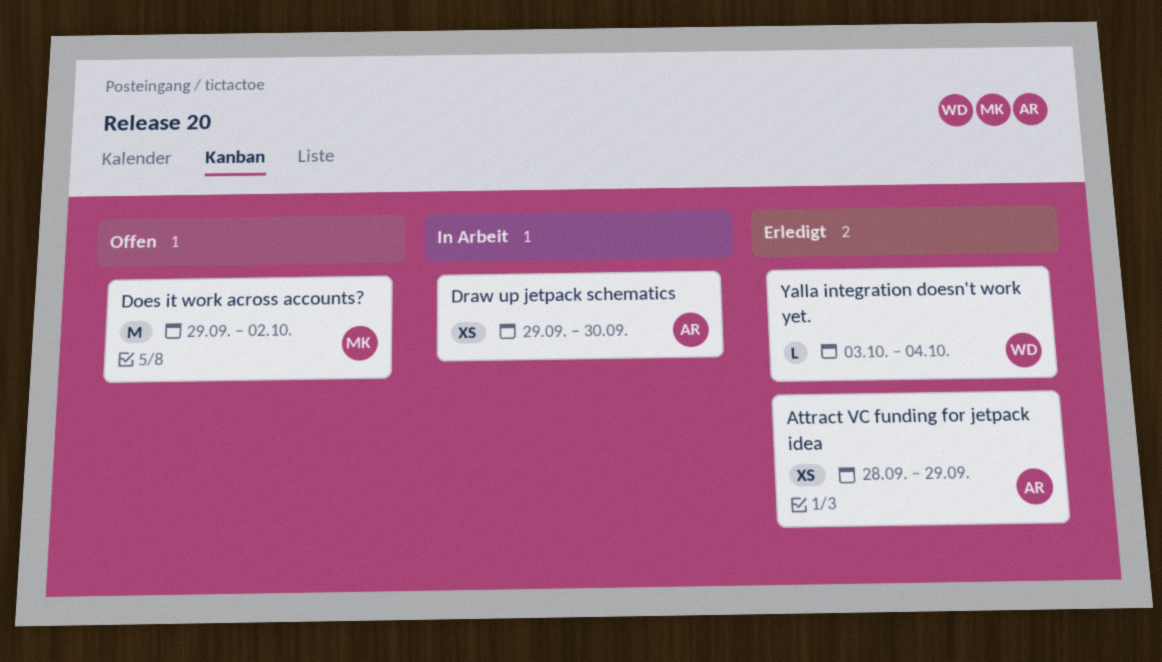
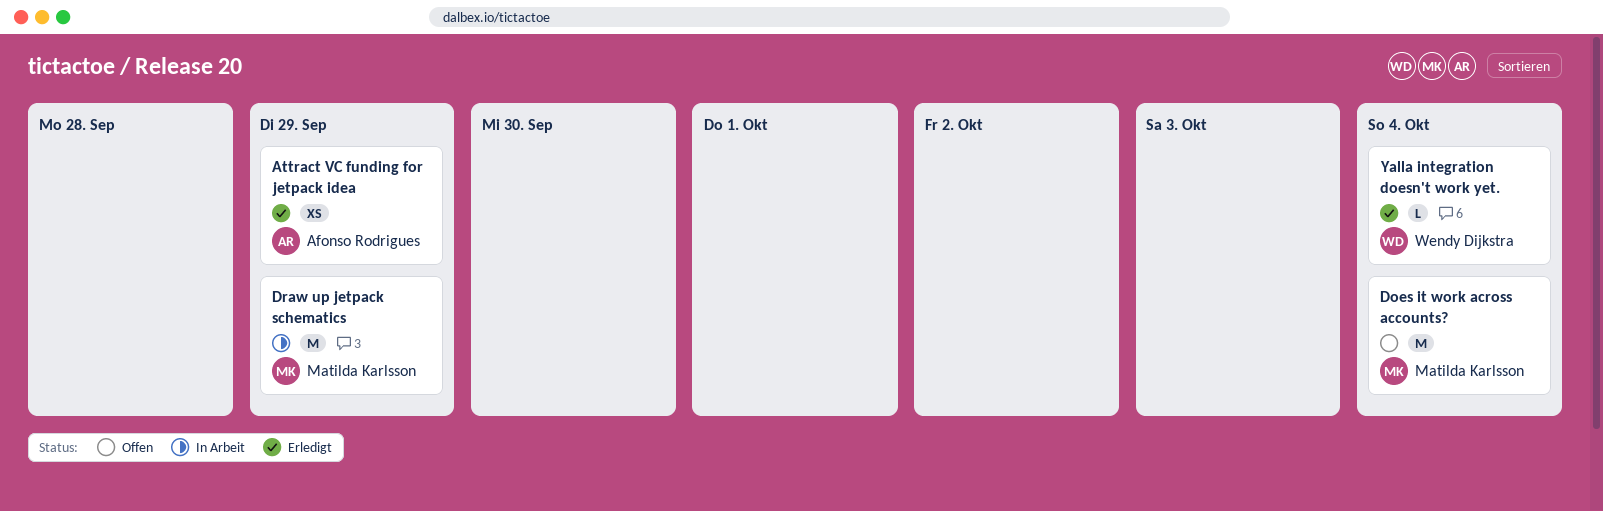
Does it work across accounts?, due: Oct 2 -> Oct 4
Draw up jetpack schematics, owner: Afonso Rodrigues -> Matilda Karlsson
Draw up jetpack schematics, estimate: XS -> M
Draw up jetpack schematics, due: Sep 30 -> Sep 29

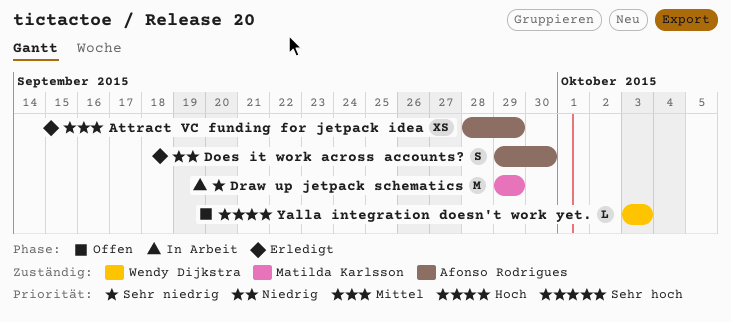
Does it work across accounts?, status: Offen -> Erledigt
Does it work across accounts?, owner: Matilda Karlsson -> Afonso Rodrigues
Does it work across accounts?, estimate: M -> S
Does it work across accounts?, due: Oct 4 -> Sep 30
Yalla integration doesn't work yet., status: Erledigt -> Offen
Yalla integration doesn't work yet., due: Oct 4 -> Oct 3

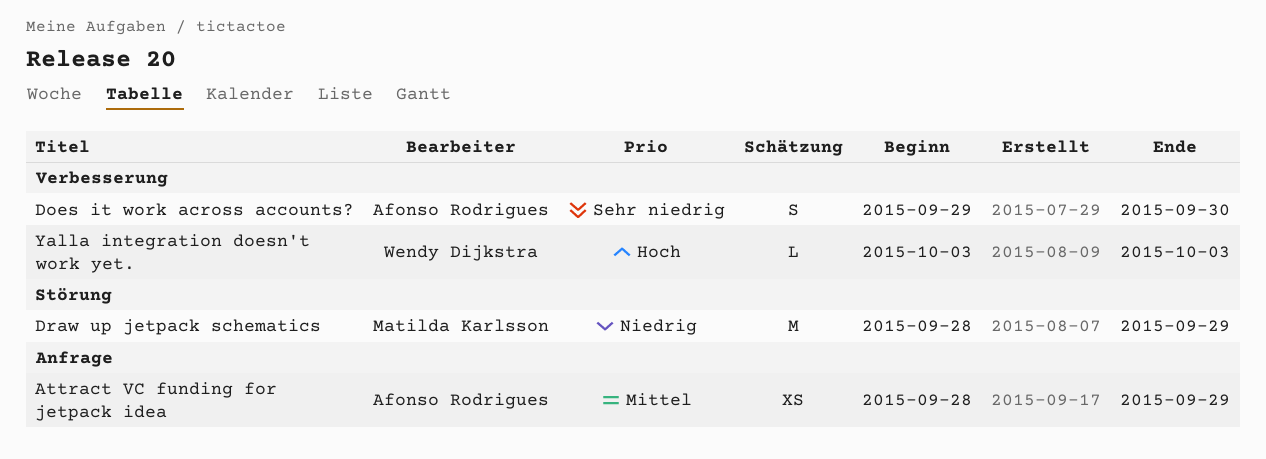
Does it work across accounts?, priority: Niedrig -> Sehr niedrig
Draw up jetpack schematics, priority: Sehr niedrig -> Niedrig
Draw up jetpack schematics, start: Sep 29 -> Sep 28

